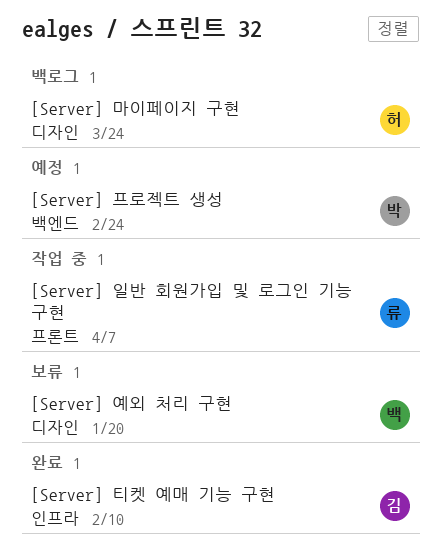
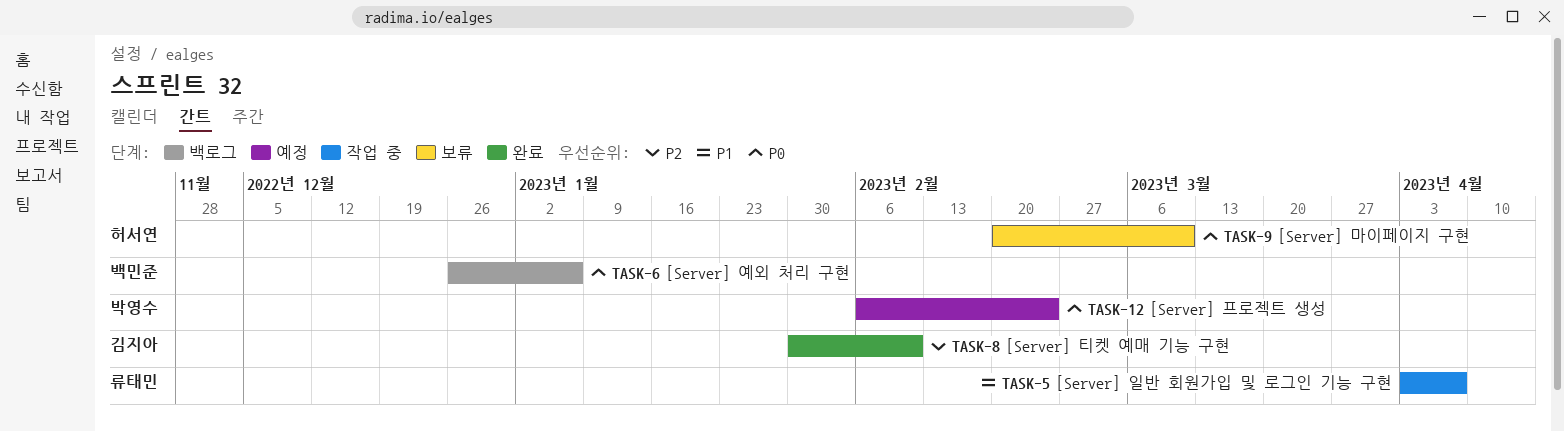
[Server] 마이페이지 구현, status: 백로그 -> 보류
[Server] 마이페이지 구현, due: Mar 24 -> Mar 10
[Server] 예외 처리 구현, status: 보류 -> 백로그
[Server] 예외 처리 구현, due: Jan 20 -> Jan 6

